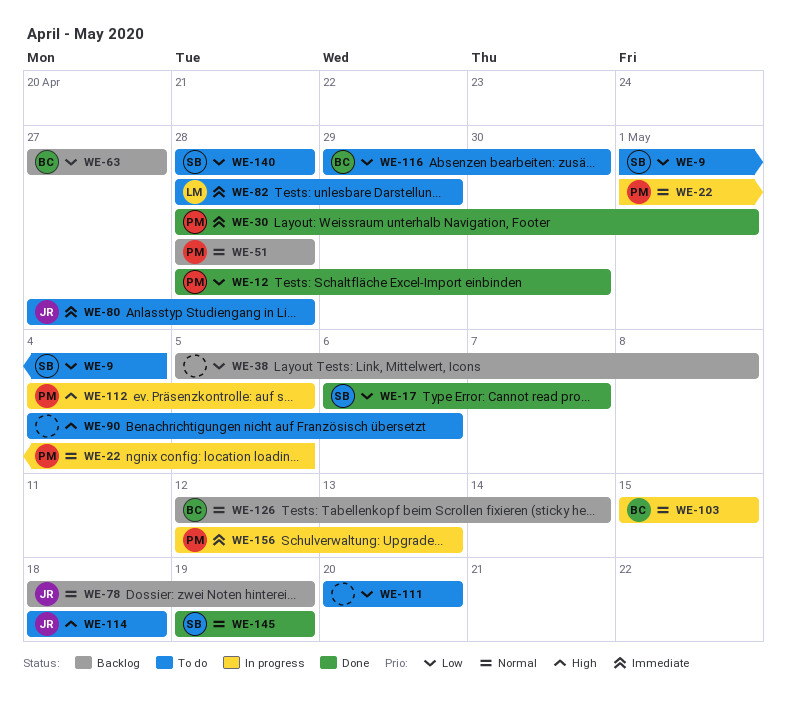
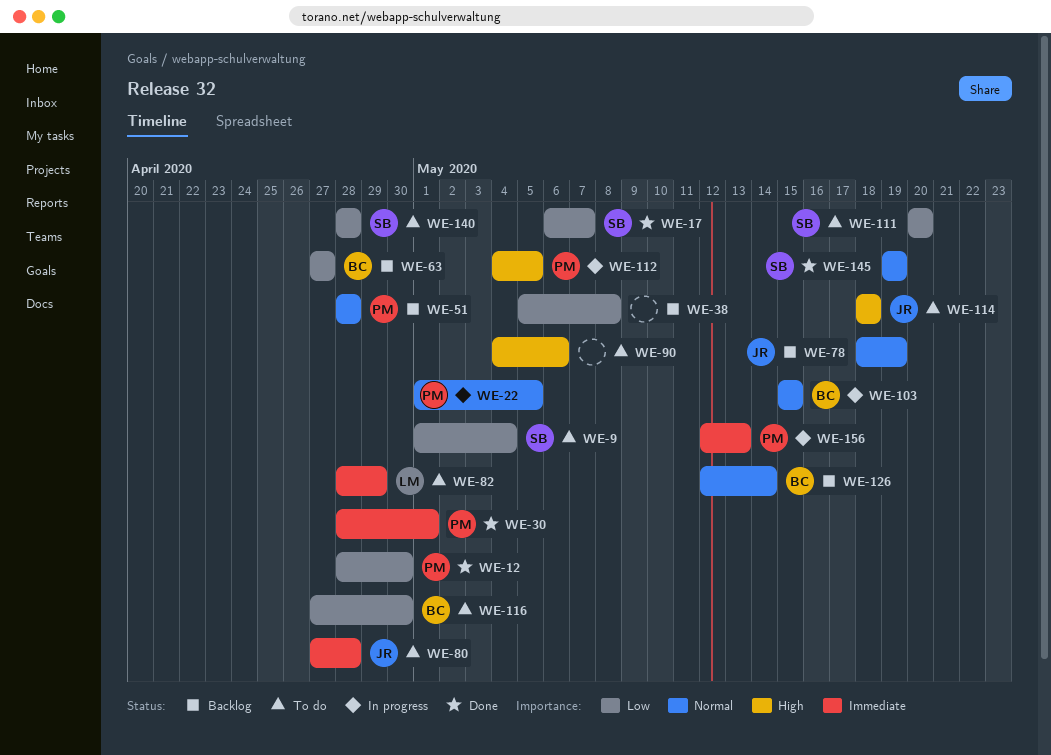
WE-111, owner: none -> SB
WE-116, start: Apr 29 -> Apr 27

